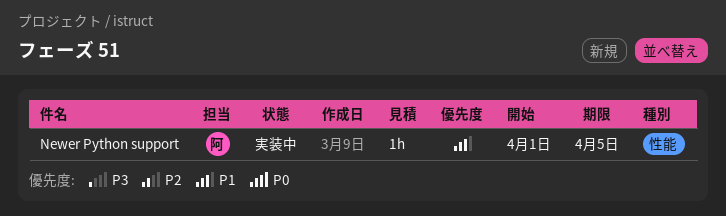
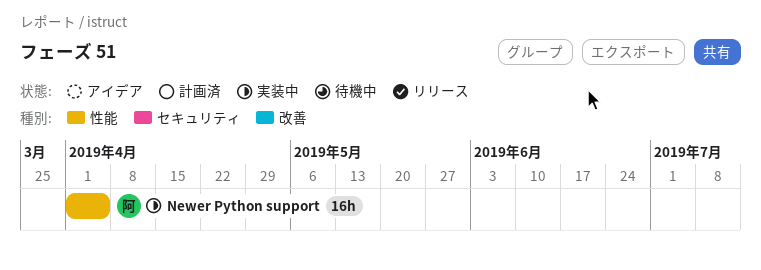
Newer Python support, estimate: 1h -> 16h

